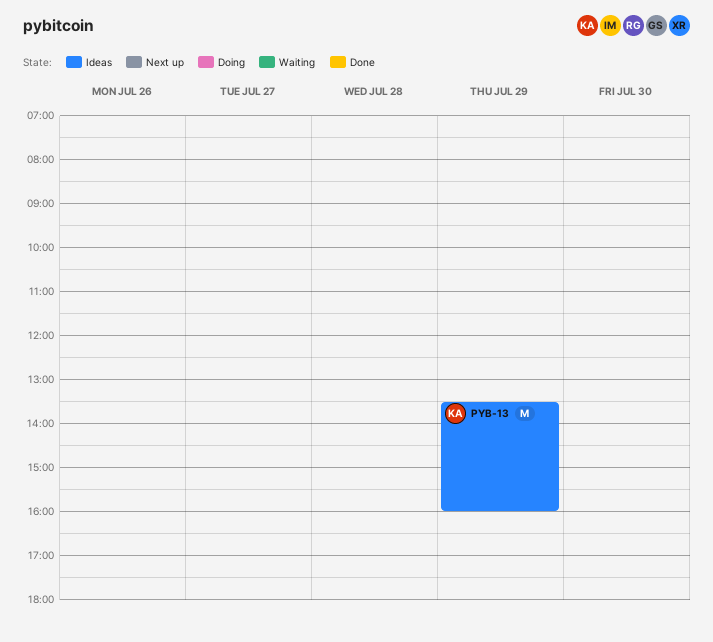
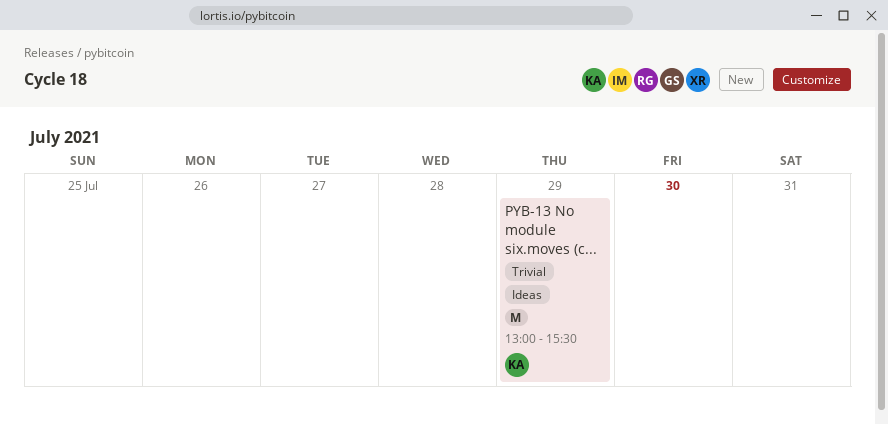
PYB-13, begins: 13:30 -> 13:00
PYB-13, ends: 16:00 -> 15:30

